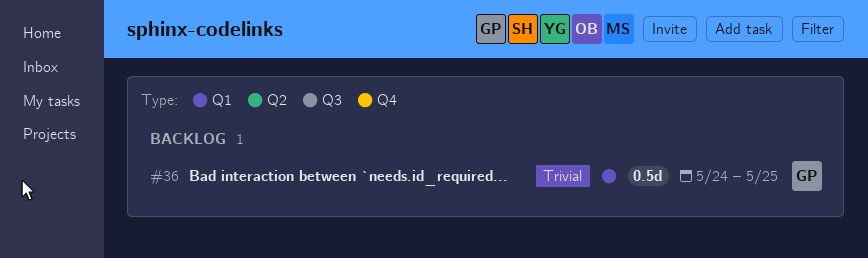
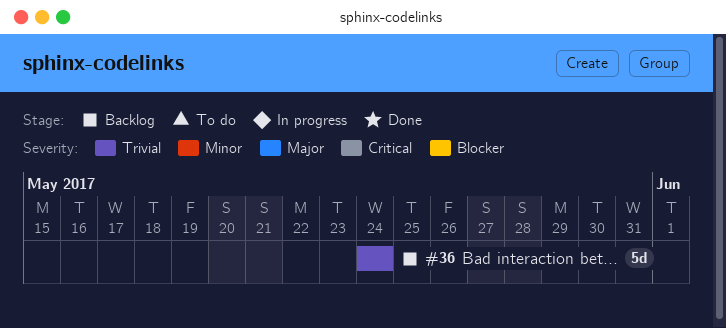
#36, estimate: 0.5d -> 5d
#36, due: May 25 -> May 24

